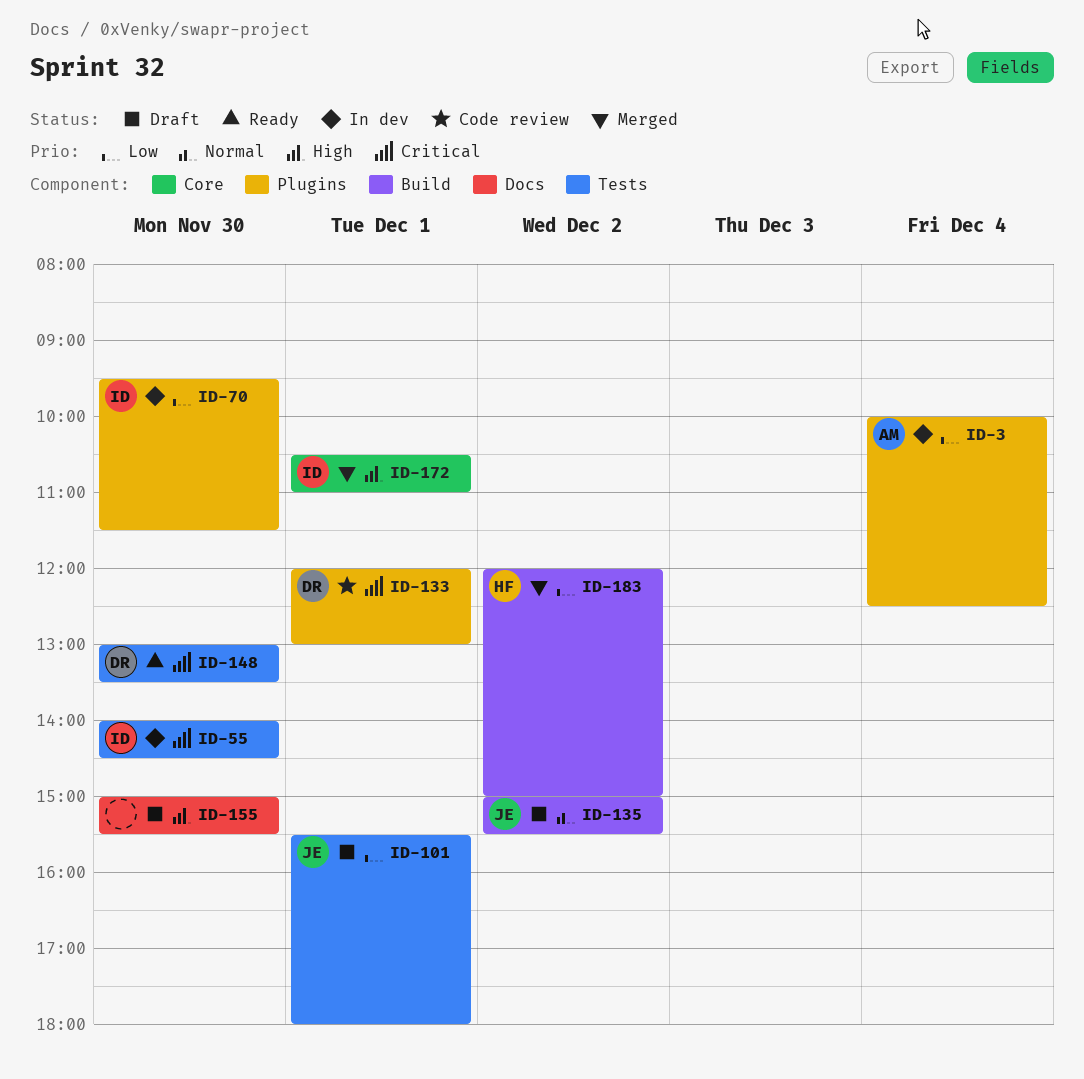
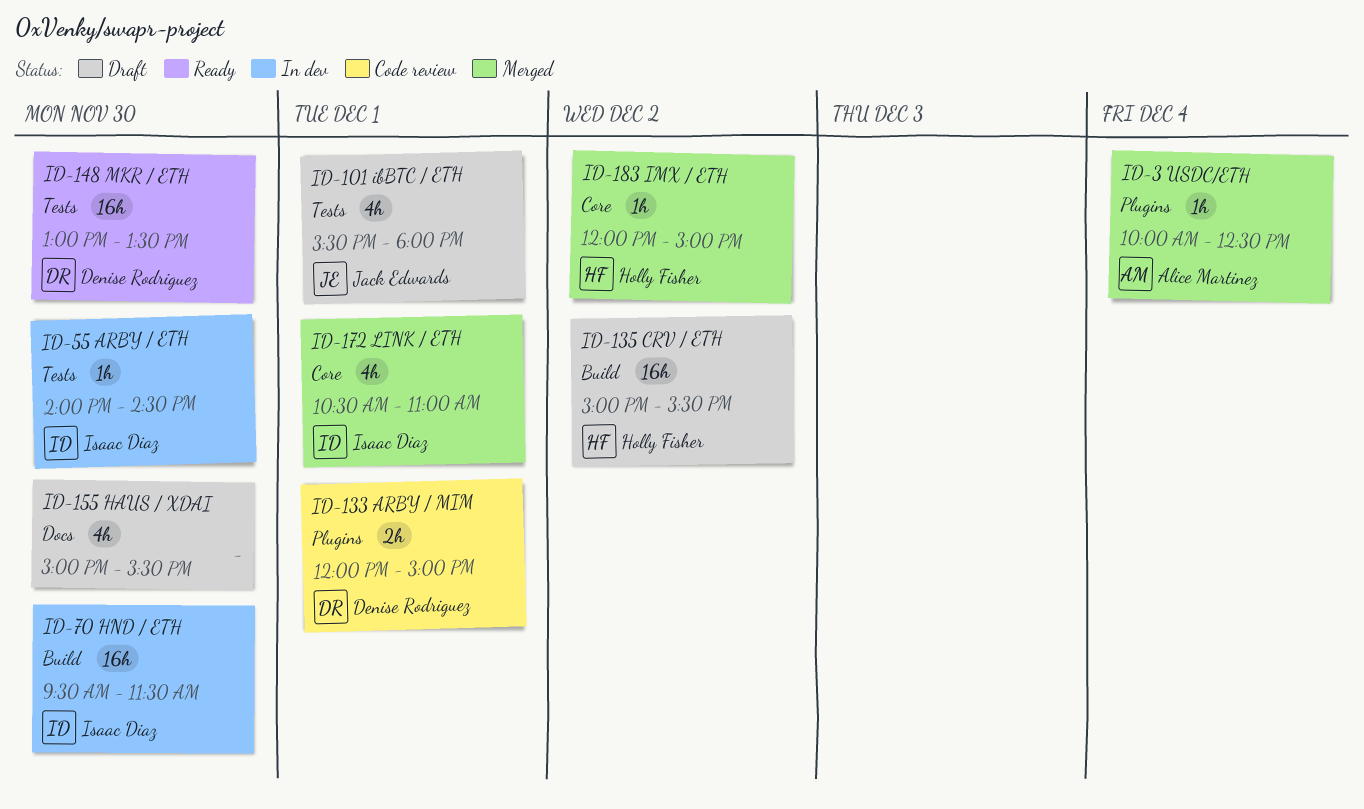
ID-3, status: In dev -> Merged
ID-70, label: Plugins -> Build
ID-133, ends: 13:00 -> 15:00
ID-135, owner: Jack Edwards -> Holly Fisher
ID-183, label: Build -> Core

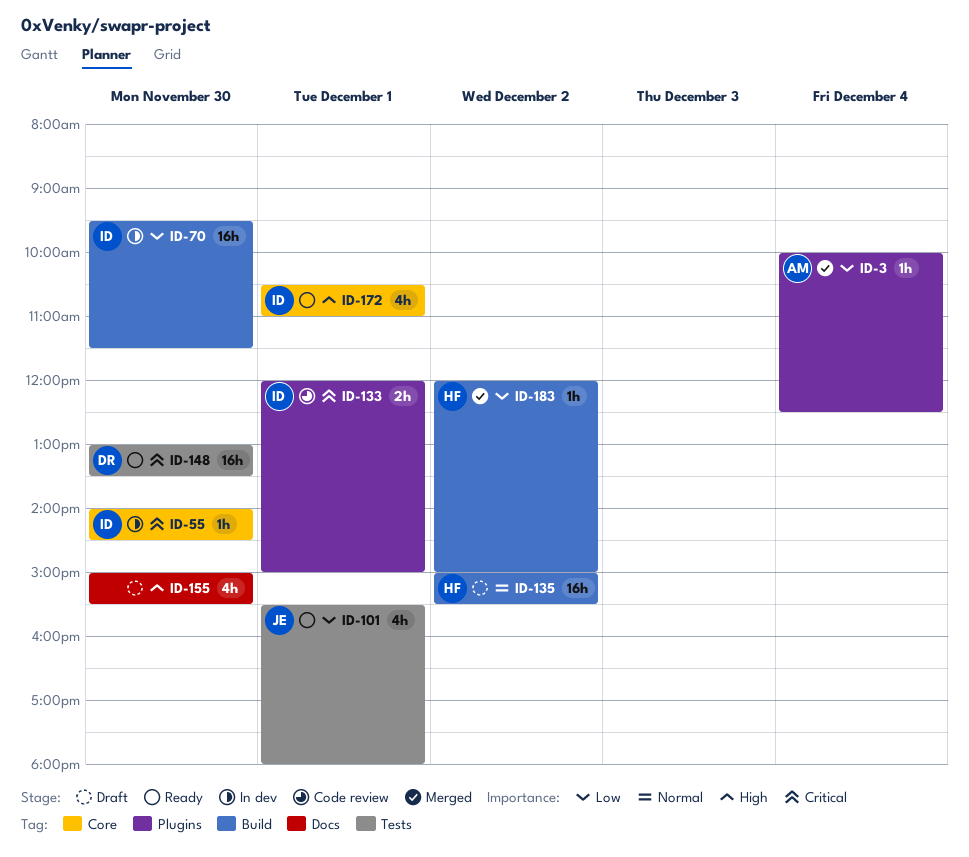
ID-55, label: Tests -> Core
ID-101, status: Draft -> Ready
ID-133, owner: Denise Rodriguez -> Isaac Diaz
ID-172, status: Merged -> Ready
ID-183, label: Core -> Build

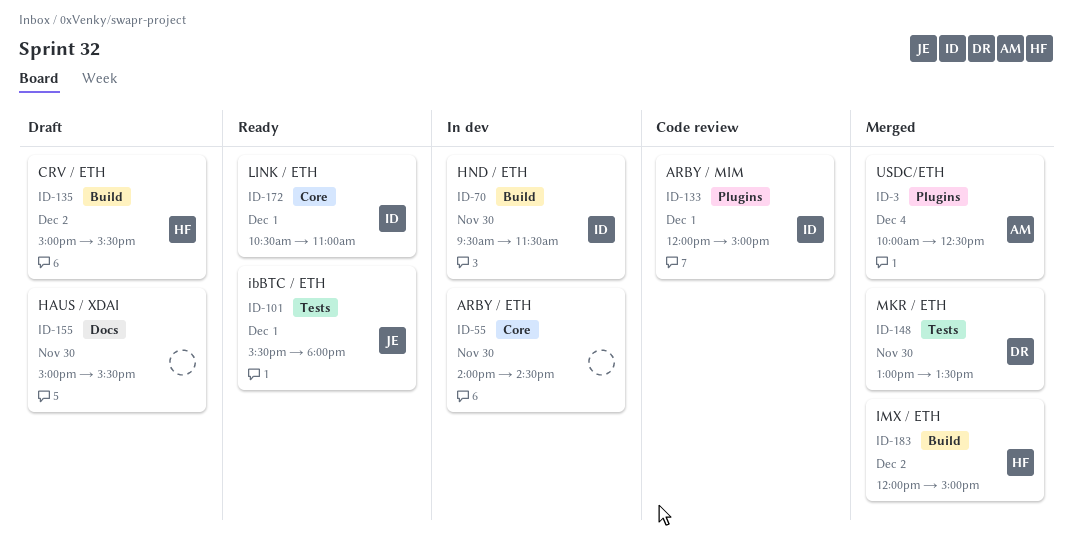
ID-55, owner: ID -> none
ID-148, status: Ready -> Merged

